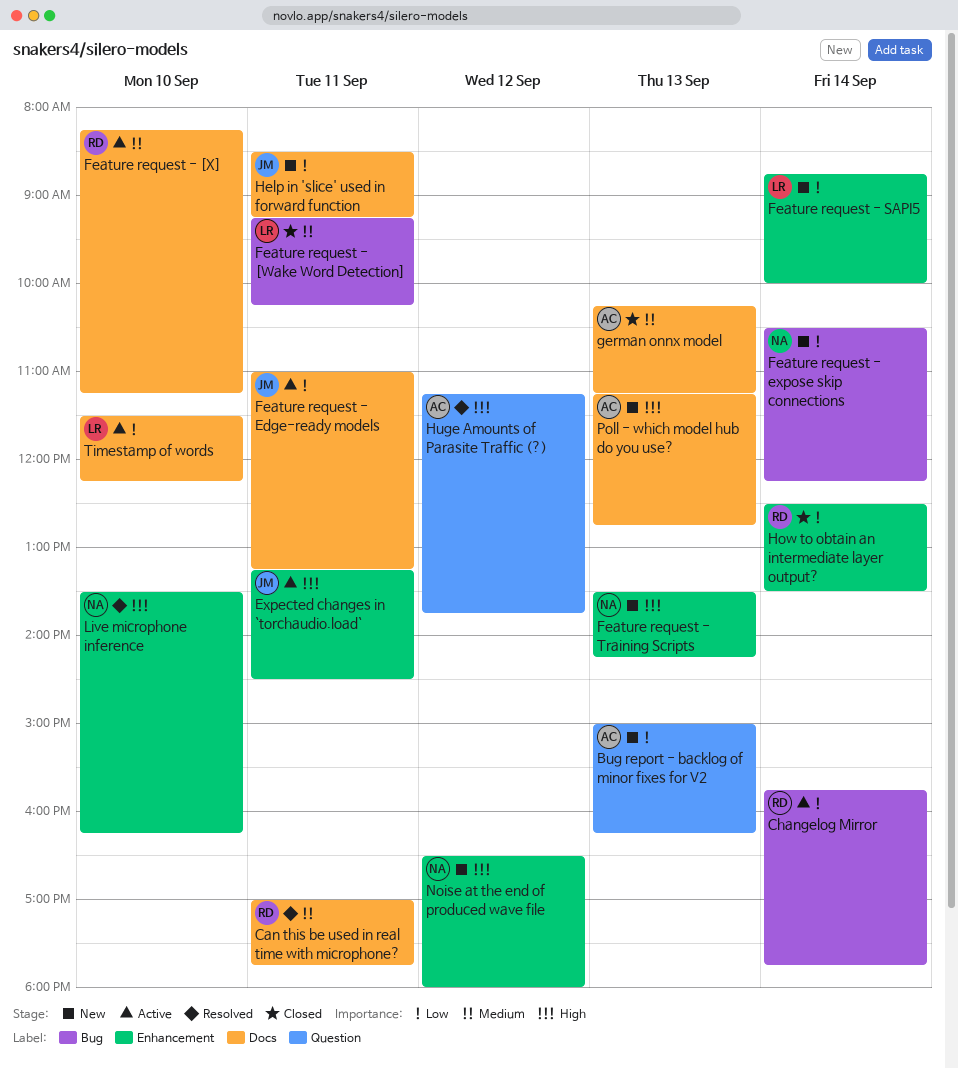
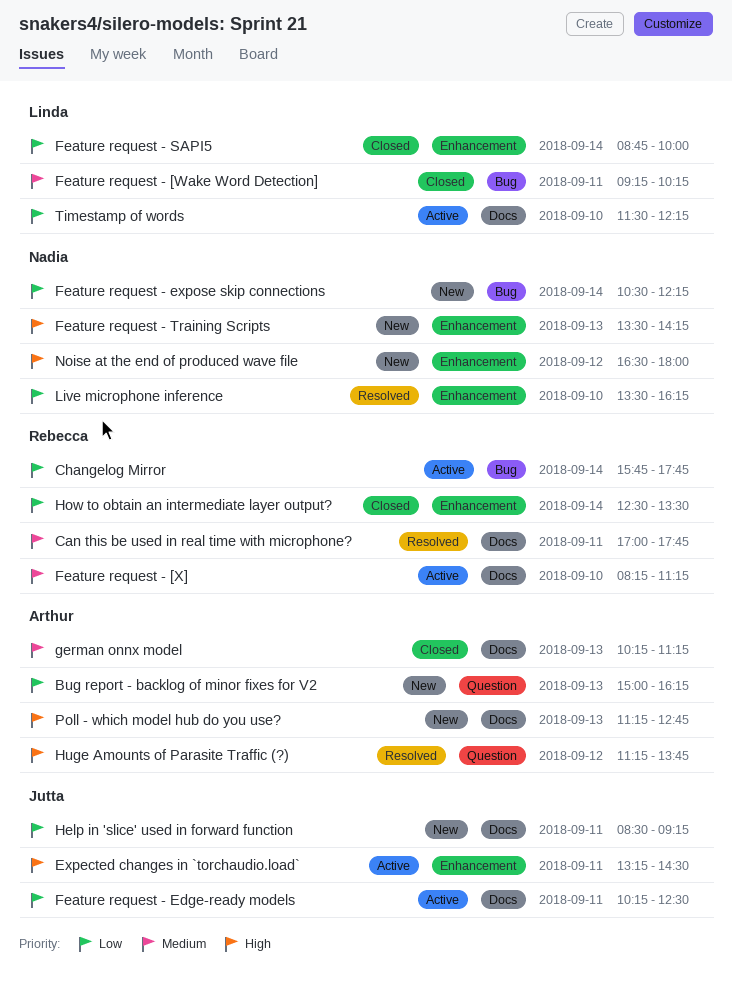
Feature request - Edge-ready models, begins: 11:00 -> 10:15
Feature request - Edge-ready models, ends: 13:15 -> 12:30
Feature request - SAPI5, status: New -> Closed
Live microphone inference, priority: High -> Low

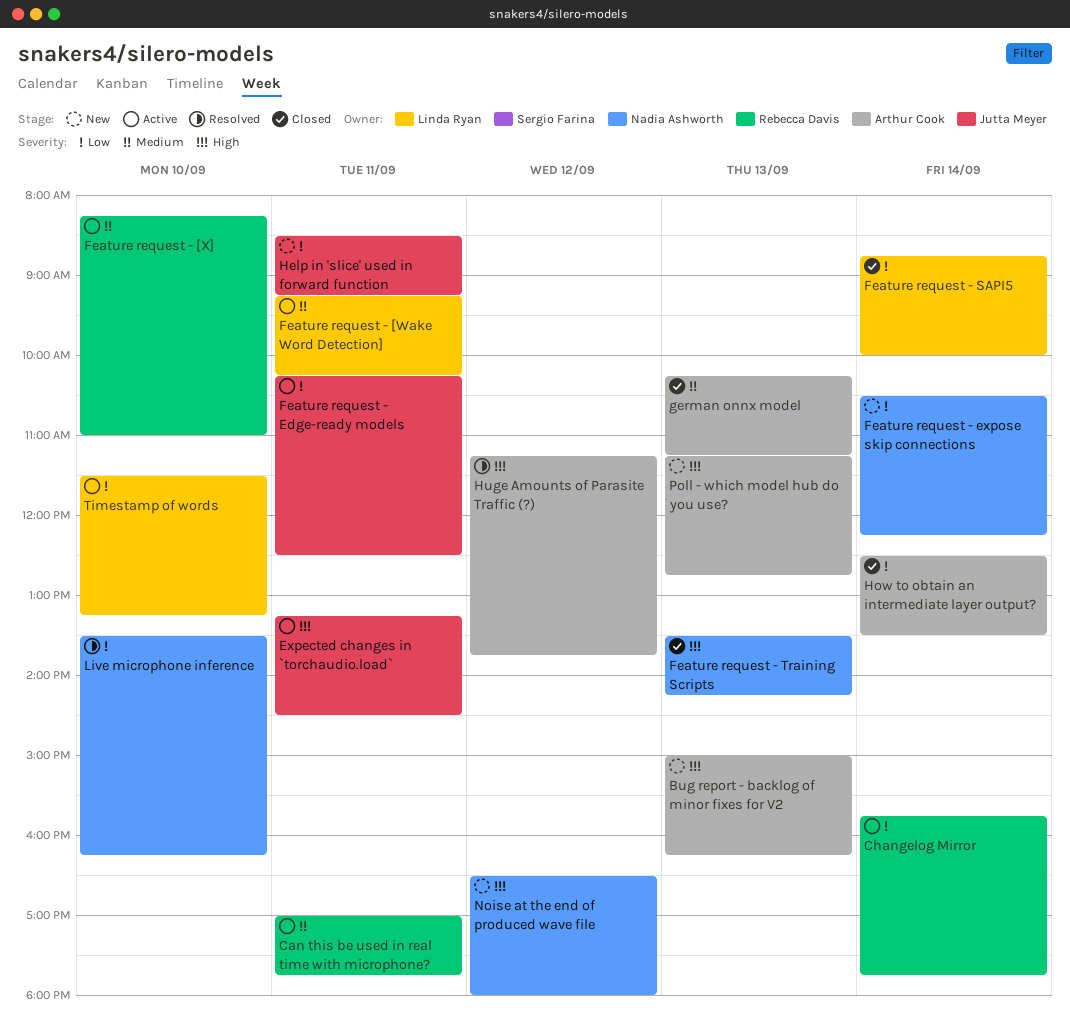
Bug report - backlog of minor fixes for V2, priority: Low -> High
Can this be used in real time with microphone?, status: Resolved -> Active
Feature request - [Wake Word Detection], status: Closed -> Active
Feature request - [X], ends: 11:15 -> 11:00
Feature request - Training Scripts, status: New -> Closed
How to obtain an intermediate layer output?, owner: Rebecca Davis -> Arthur Cook
Timestamp of words, ends: 12:15 -> 13:15

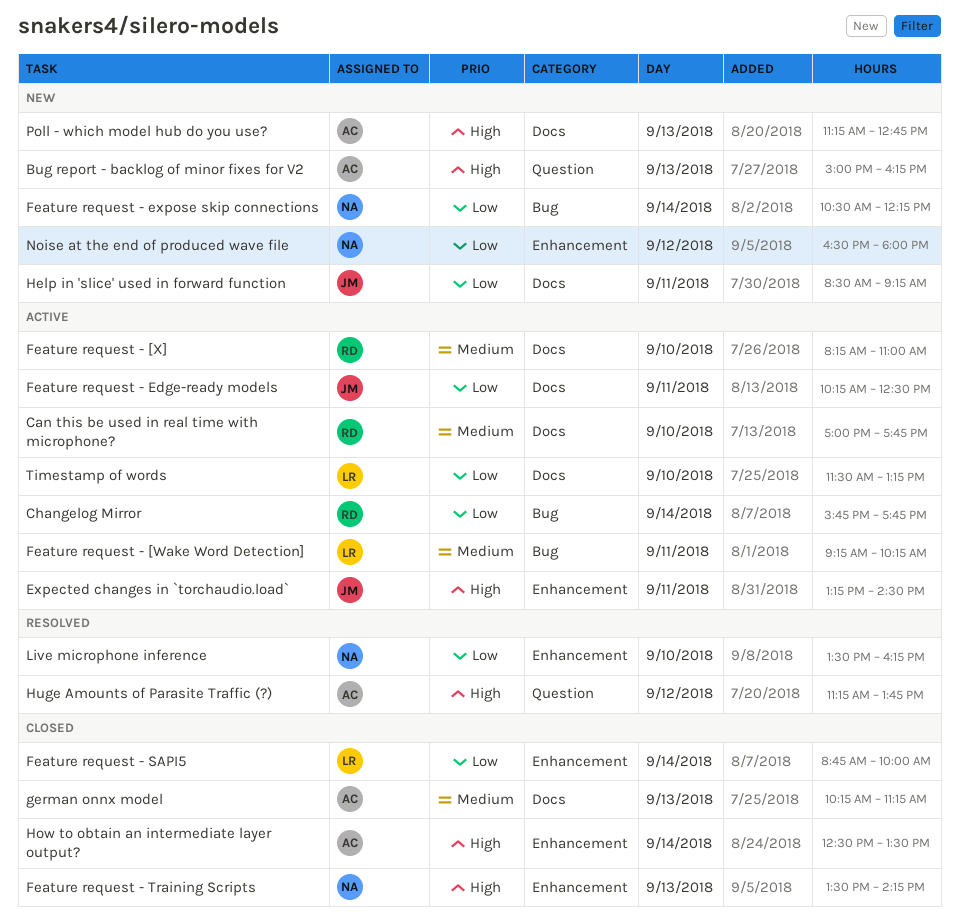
Can this be used in real time with microphone?, day: Sep 11 -> Sep 10
How to obtain an intermediate layer output?, priority: Low -> High
Noise at the end of produced wave file, priority: High -> Low

